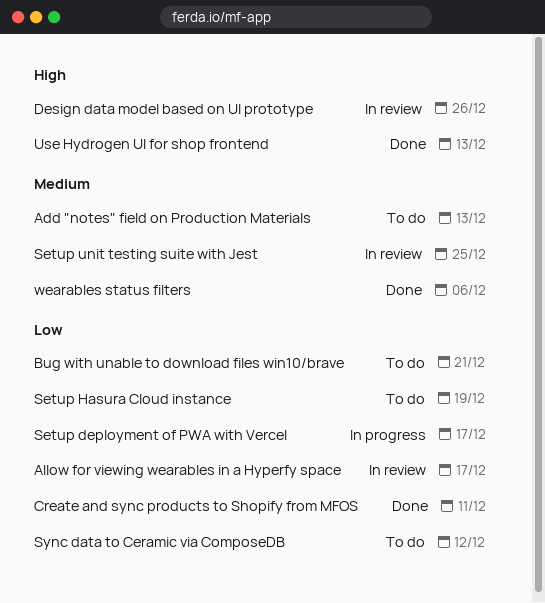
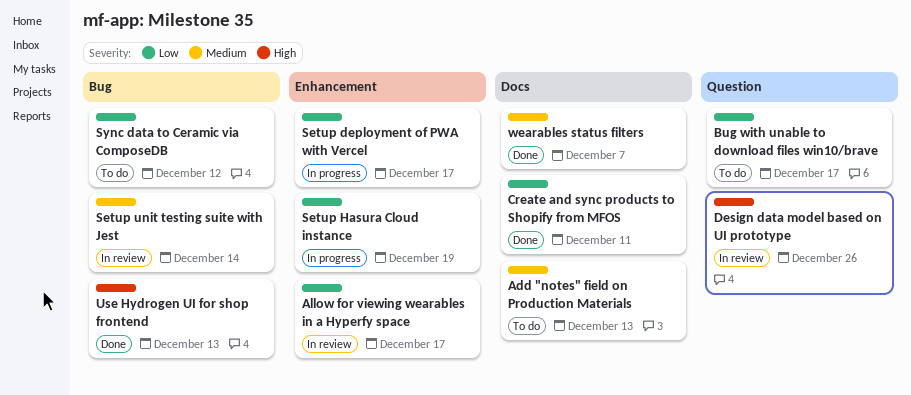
Bug with unable to download files win10/brave, due: Dec 21 -> Dec 17
Setup Hasura Cloud instance, status: To do -> In progress
Setup unit testing suite with Jest, due: Dec 25 -> Dec 14
wearables status filters, due: Dec 6 -> Dec 7

